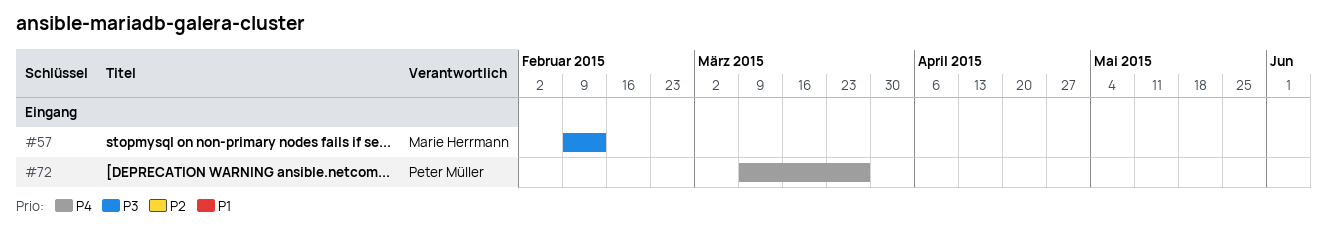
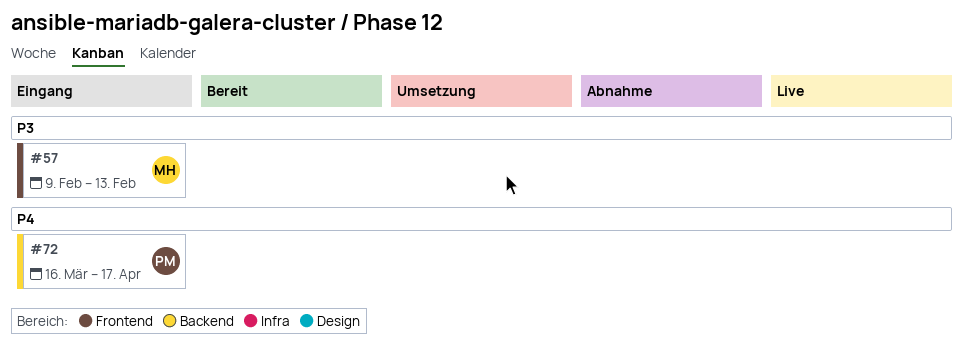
#72, start: Mar 9 -> Mar 16
#72, due: Mar 27 -> Apr 17

